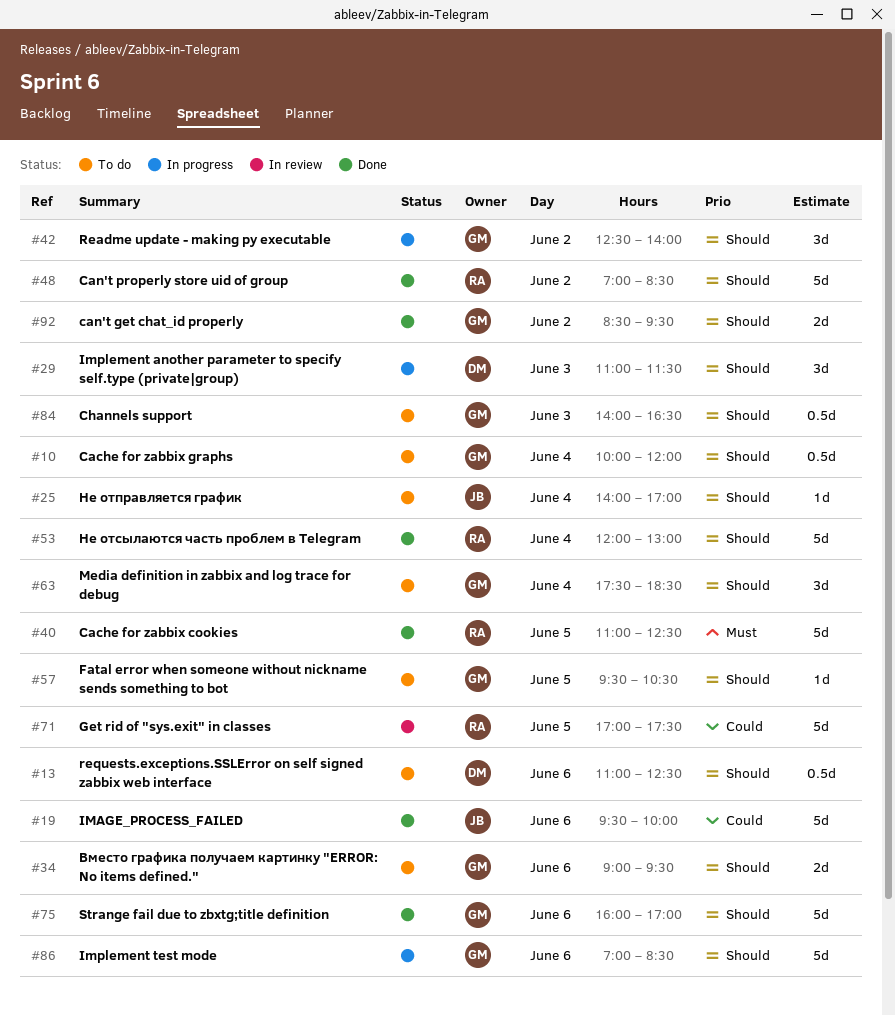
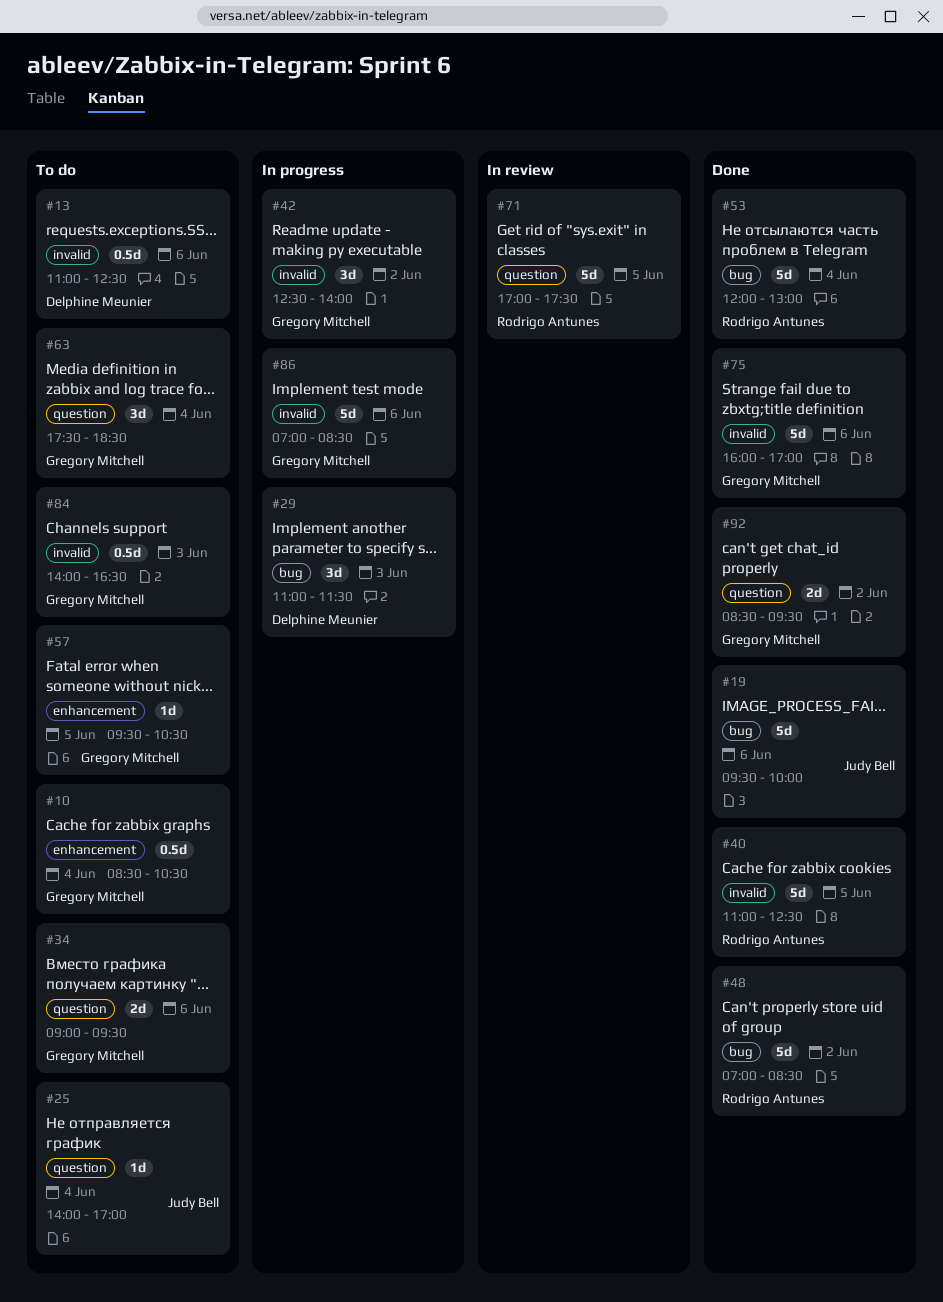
#10, begins: 10:00 -> 08:30
#10, ends: 12:00 -> 10:30

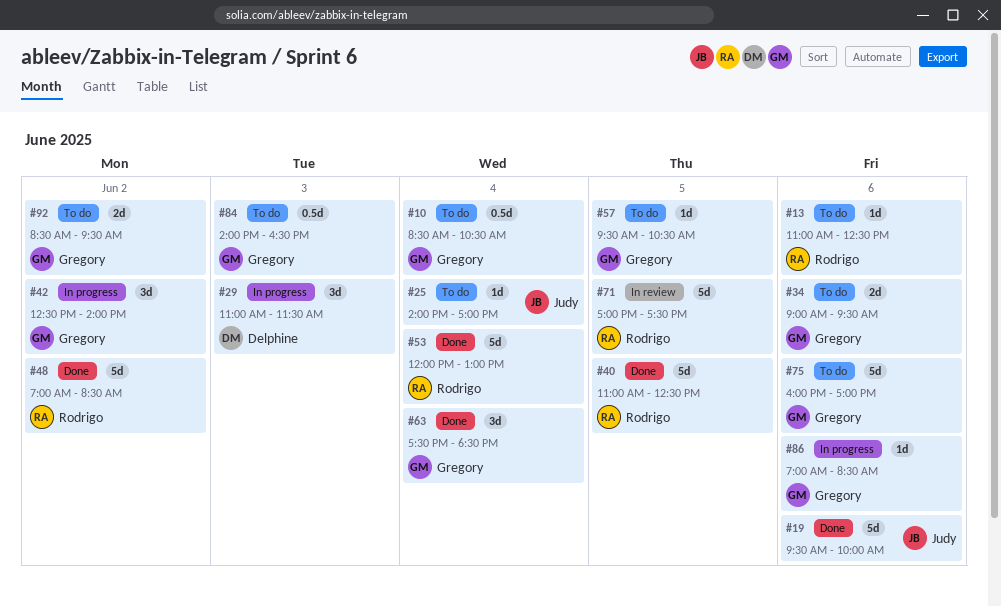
#13, owner: Delphine Meunier -> Rodrigo Antunes
#13, estimate: 0.5d -> 1d
#63, status: To do -> Done
#75, status: Done -> To do
#86, estimate: 5d -> 1d
#92, status: Done -> To do

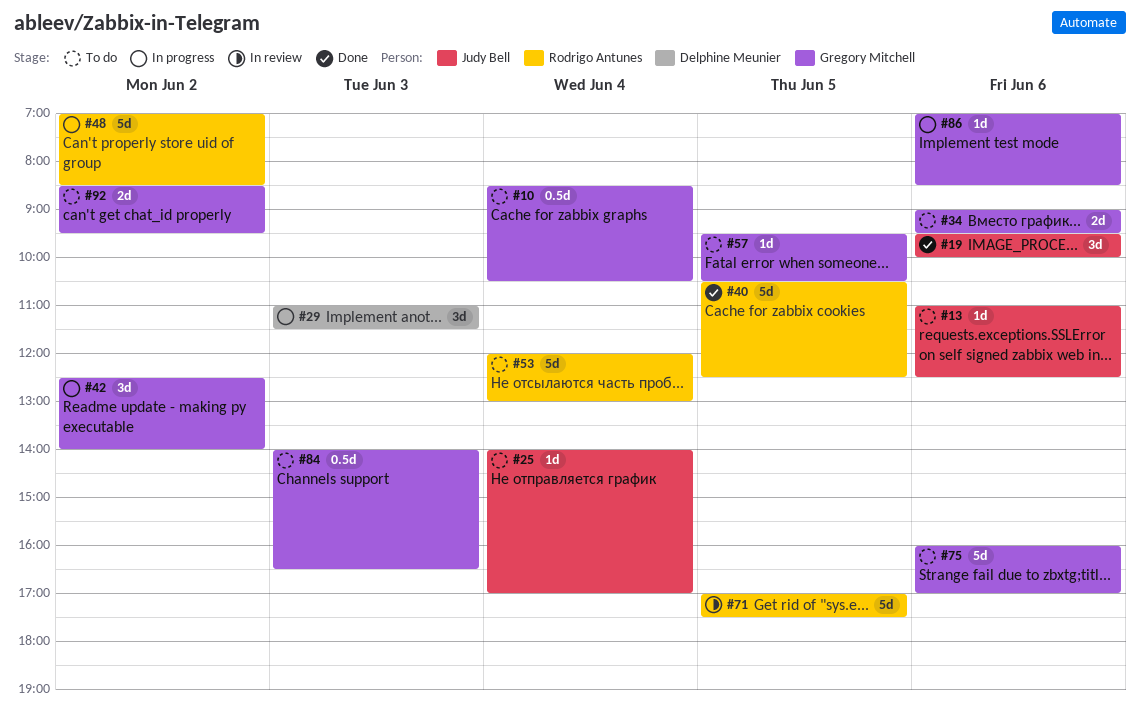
#13, owner: Rodrigo Antunes -> Judy Bell
#19, estimate: 5d -> 3d
#40, begins: 11:00 -> 10:30
#48, status: Done -> In progress
#53, status: Done -> To do
#63: present -> none

